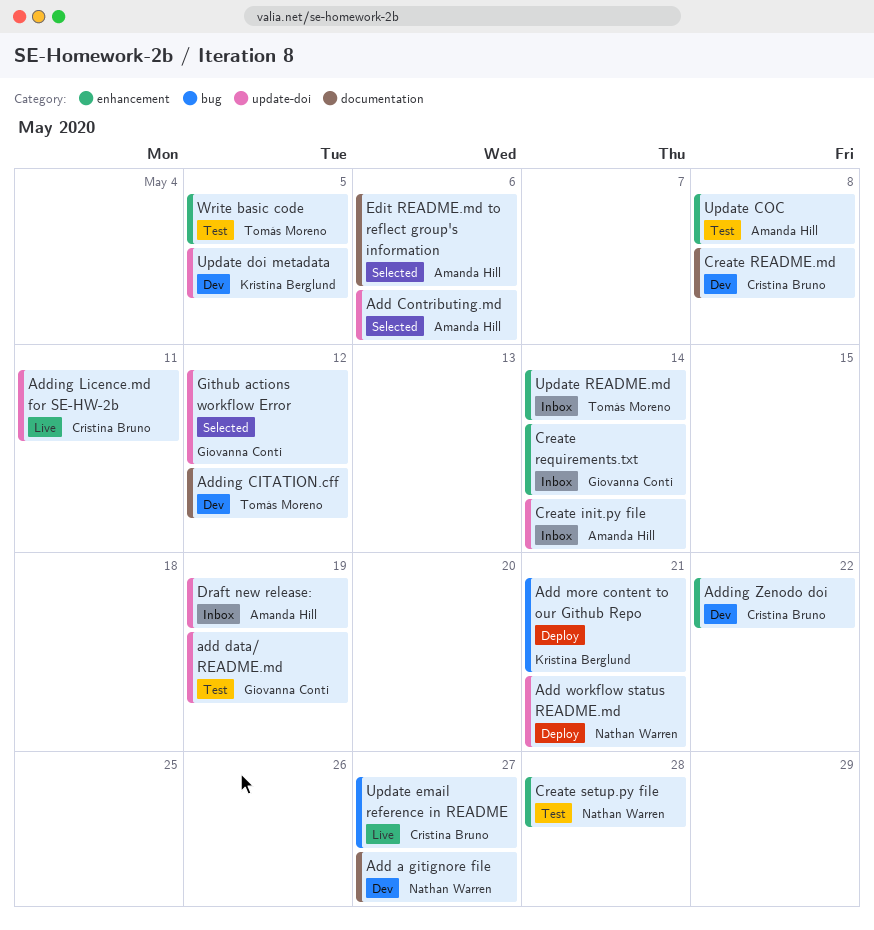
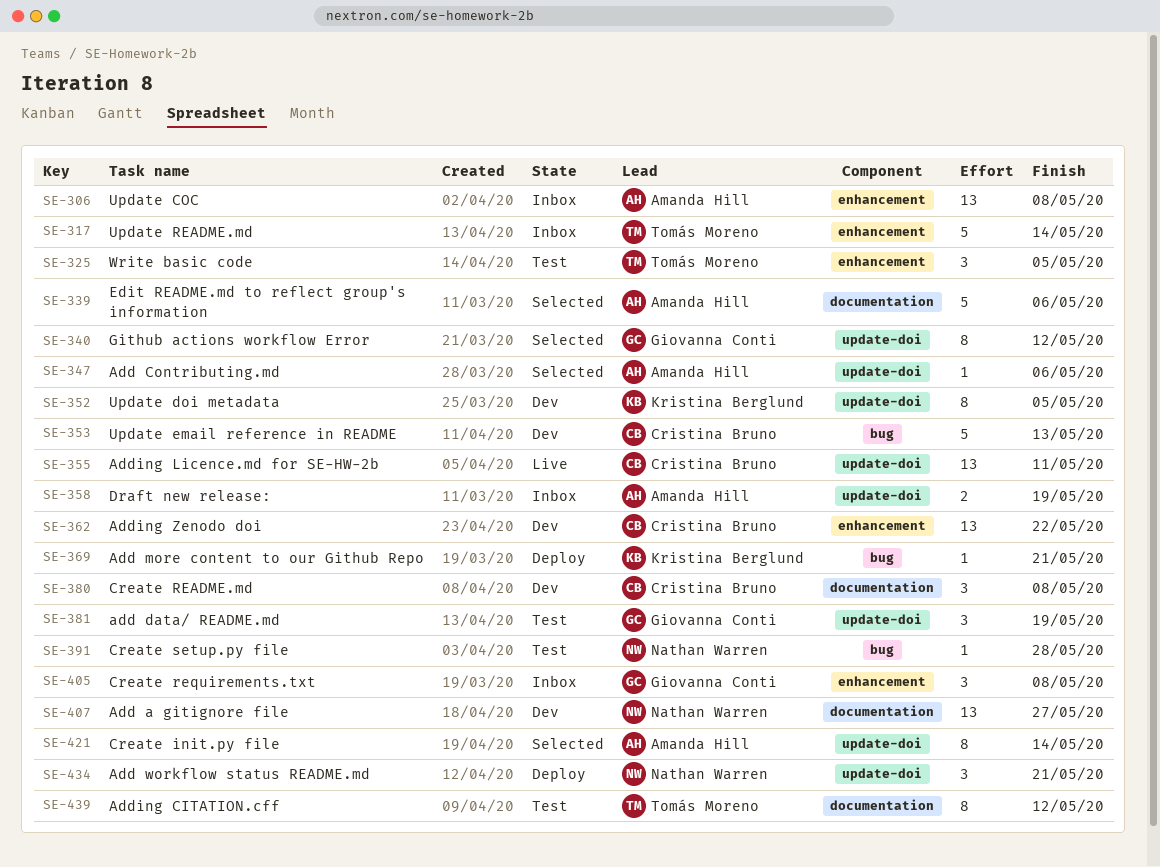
Adding CITATION.cff, status: Dev -> Test
Create init.py file, status: Inbox -> Selected
Create requirements.txt, due: May 14 -> May 8
Create setup.py file, label: enhancement -> bug
Update COC, status: Test -> Inbox
Update email reference in README, status: Live -> Dev
Update email reference in README, due: May 27 -> May 13

